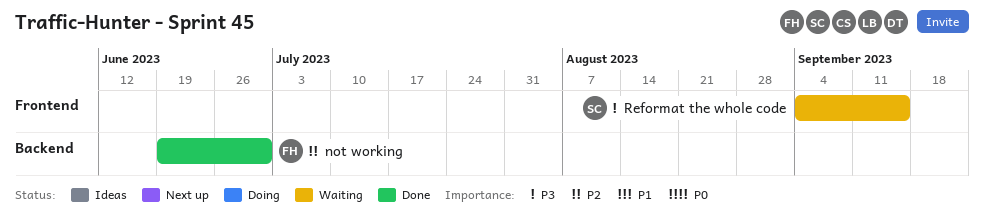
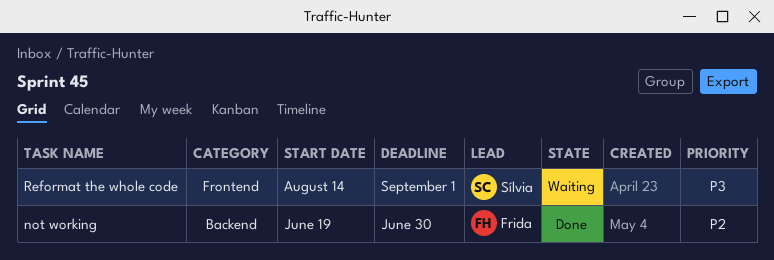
Reformat the whole code, start: Sep 4 -> Aug 14
Reformat the whole code, due: Sep 15 -> Sep 1

